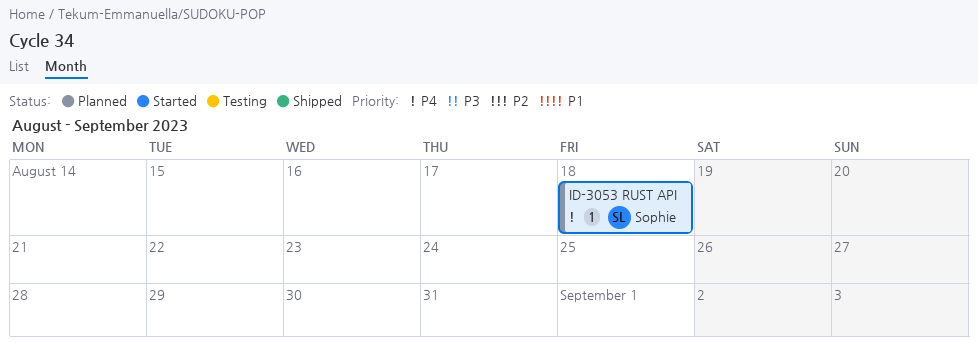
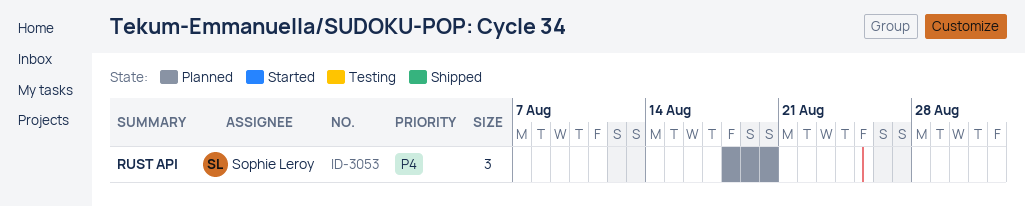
ID-3053, estimate: 1 -> 3
ID-3053, due: Aug 18 -> Aug 20

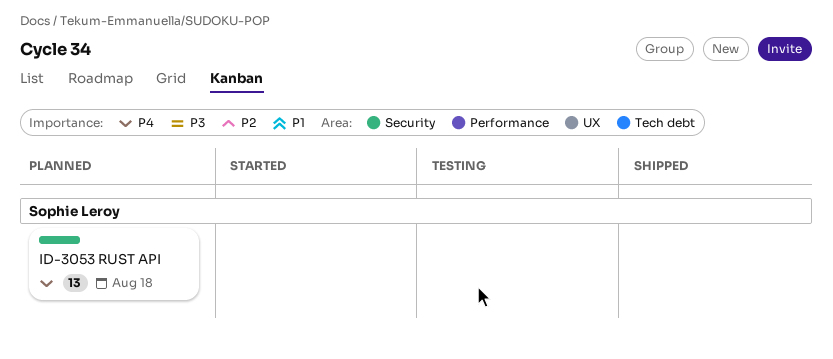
ID-3053, estimate: 3 -> 13
ID-3053, due: Aug 20 -> Aug 18

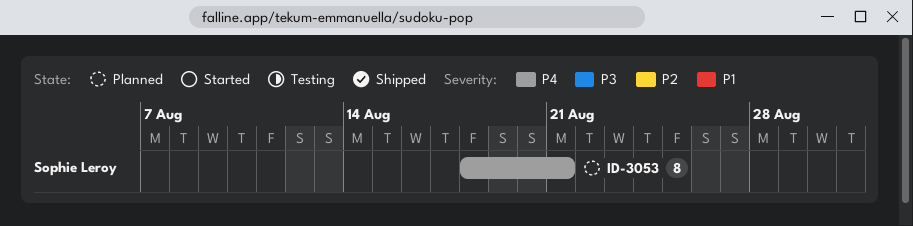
ID-3053, estimate: 13 -> 8
ID-3053, due: Aug 18 -> Aug 21

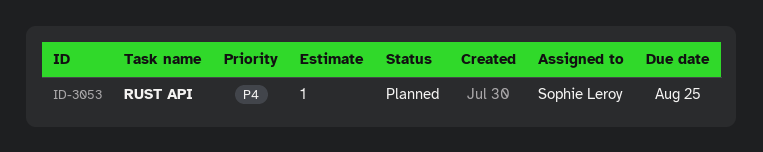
ID-3053, estimate: 8 -> 1
ID-3053, due: Aug 21 -> Aug 25

